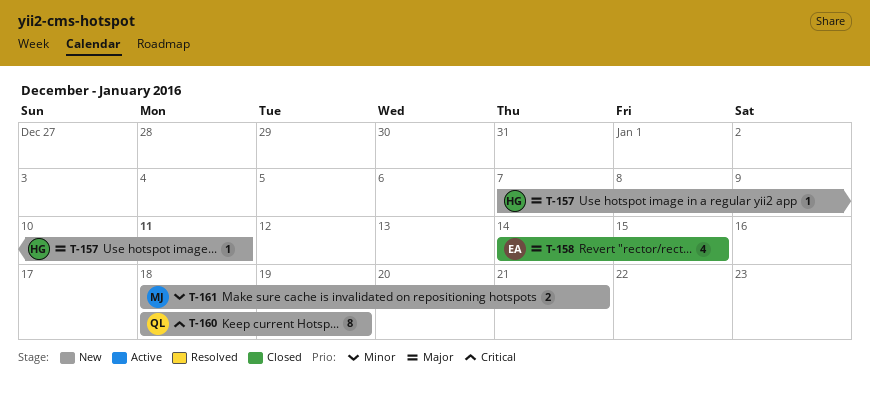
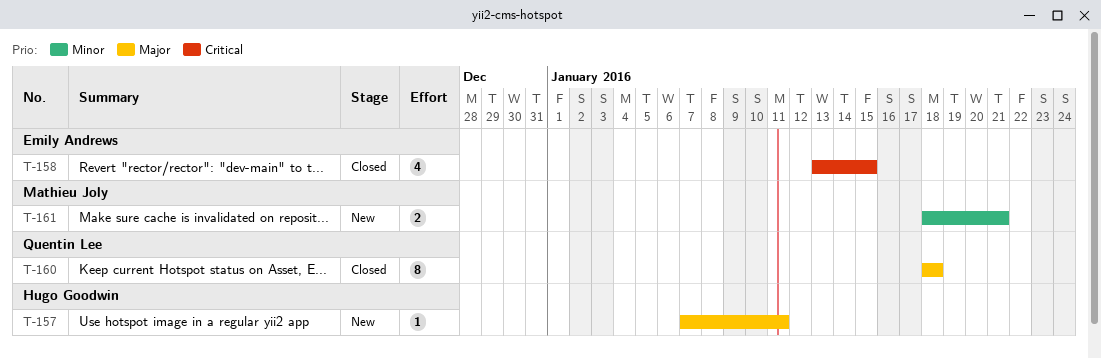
T-158, priority: Major -> Critical
T-158, start: Jan 14 -> Jan 13
T-160, status: New -> Closed
T-160, priority: Critical -> Major
T-160, due: Jan 19 -> Jan 18

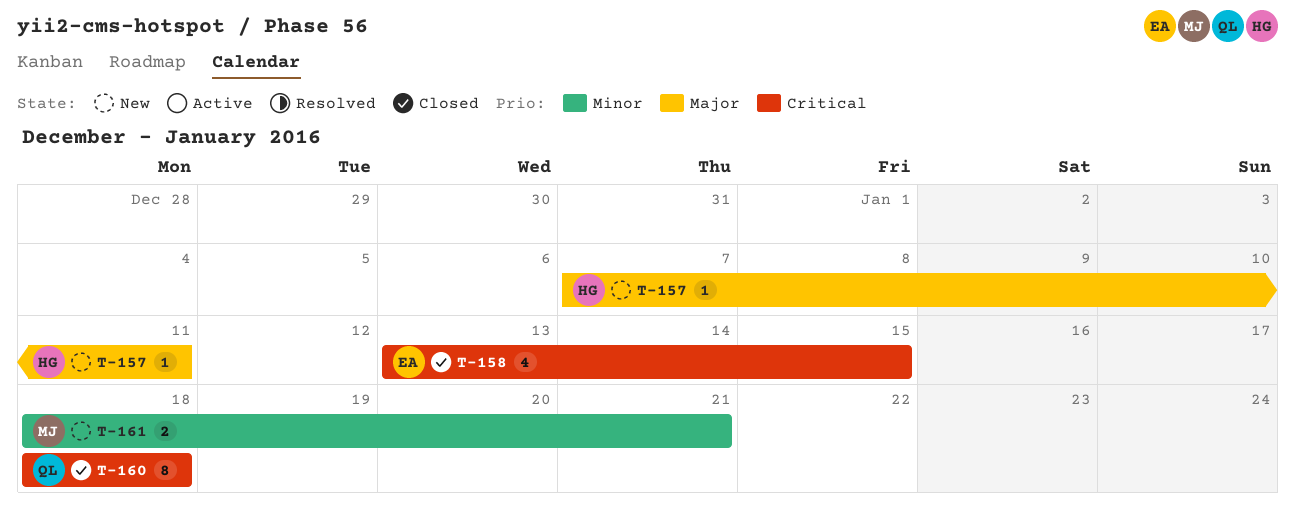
T-160, priority: Major -> Critical

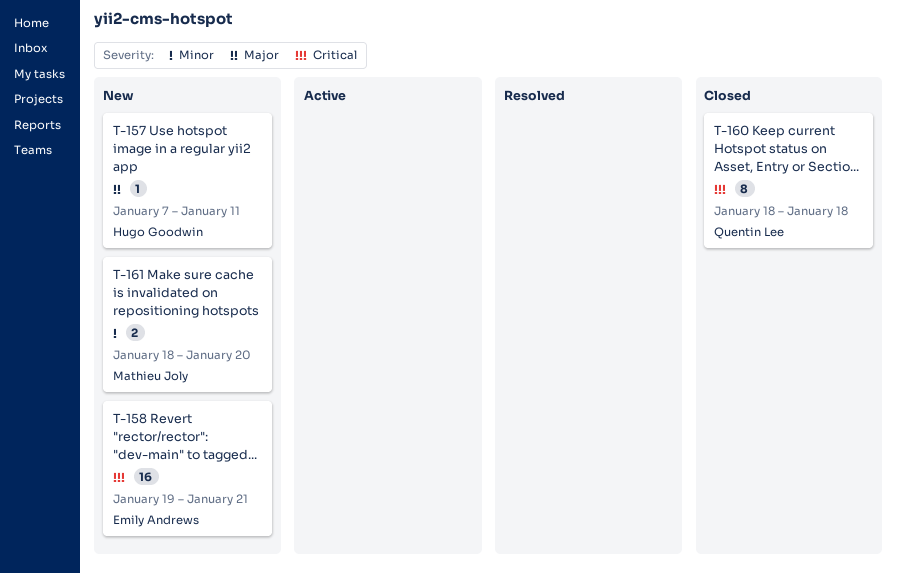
T-158, status: Closed -> New
T-158, estimate: 4 -> 16
T-158, start: Jan 13 -> Jan 19
T-158, due: Jan 15 -> Jan 21
T-161, due: Jan 21 -> Jan 20

